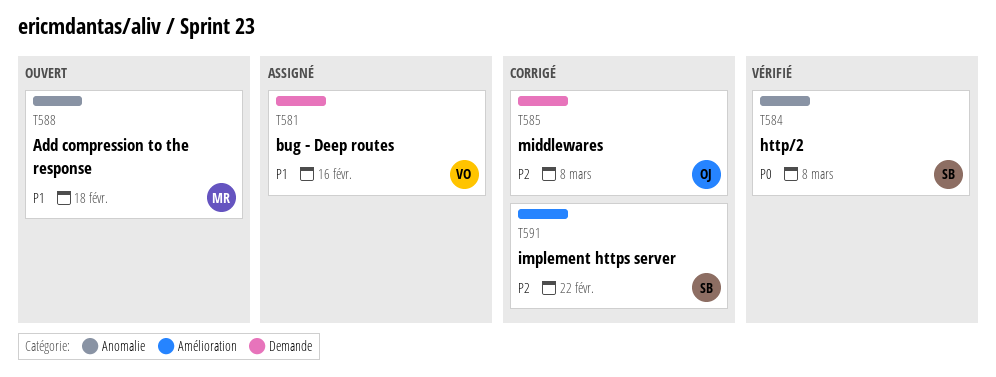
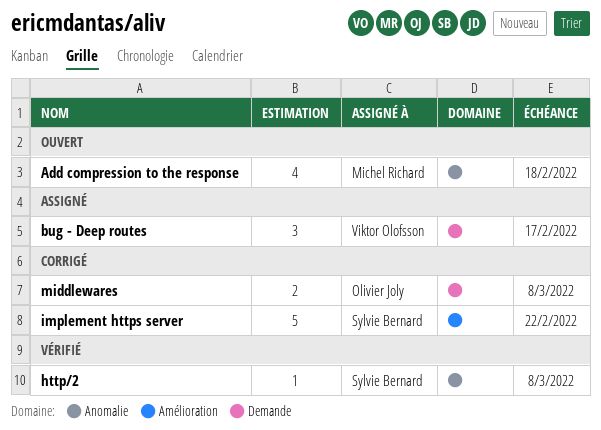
bug - Deep routes, due: Feb 16 -> Feb 17

